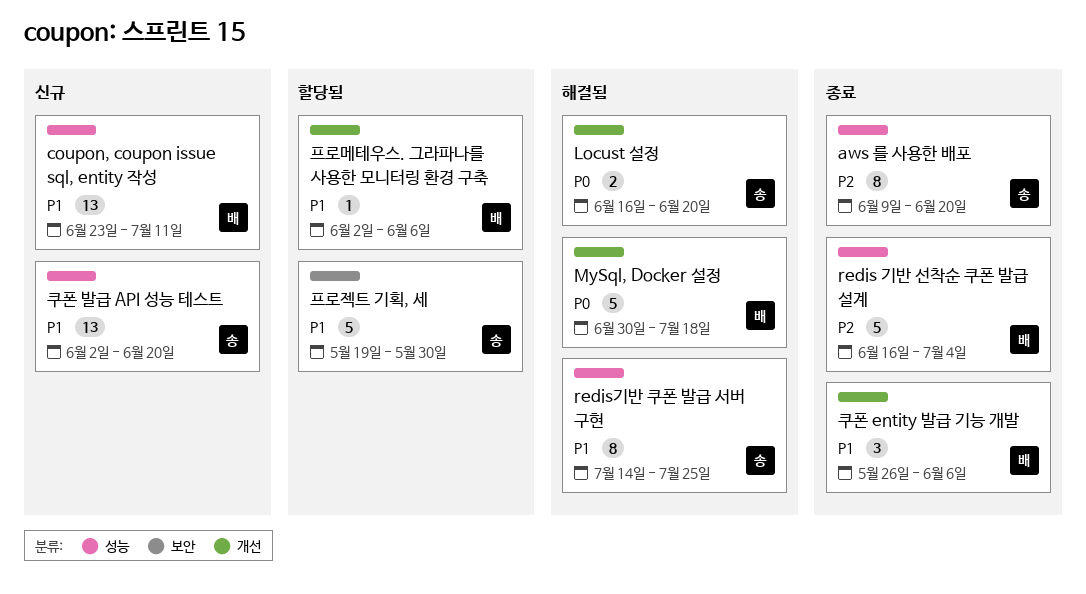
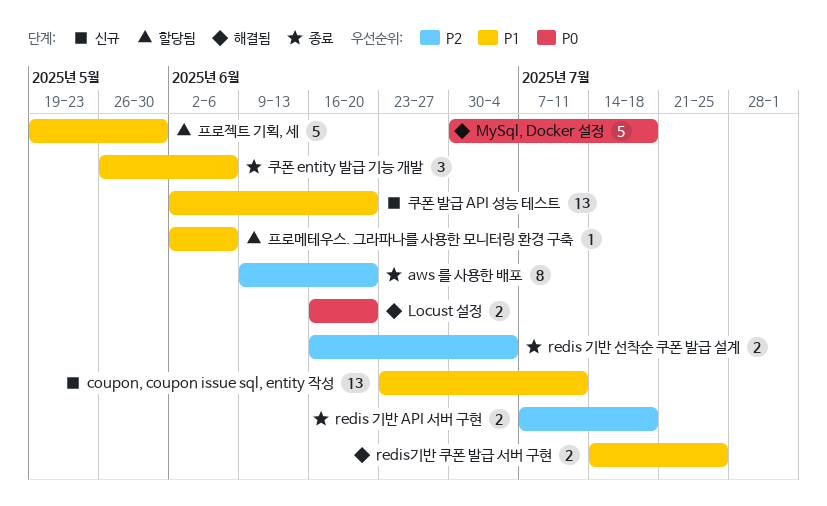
redis 기반 API 서버 구현: none -> present
redis 기반 선착순 쿠폰 발급 설계, estimate: 5 -> 2
redis기반 쿠폰 발급 서버 구현, estimate: 8 -> 2

